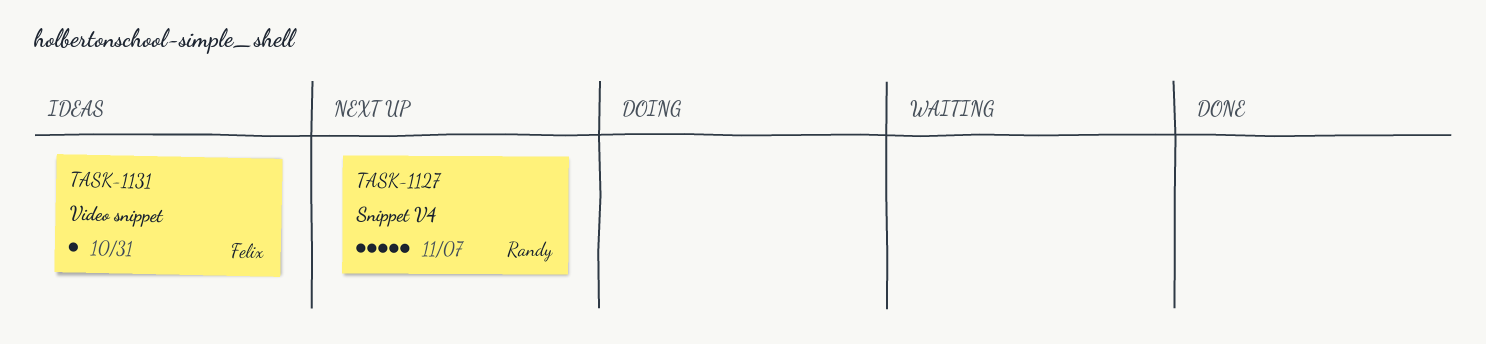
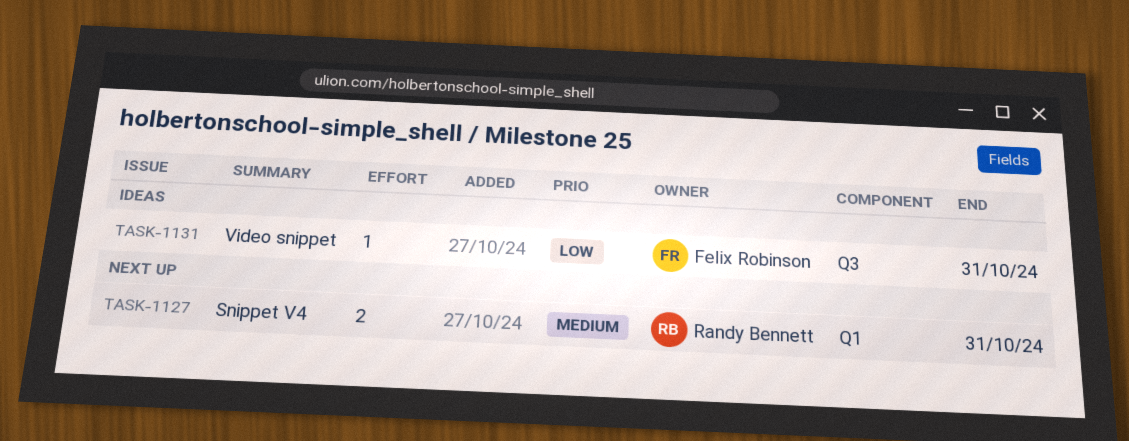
TASK-1127, estimate: 5 -> 2
TASK-1127, due: Nov 7 -> Oct 31

